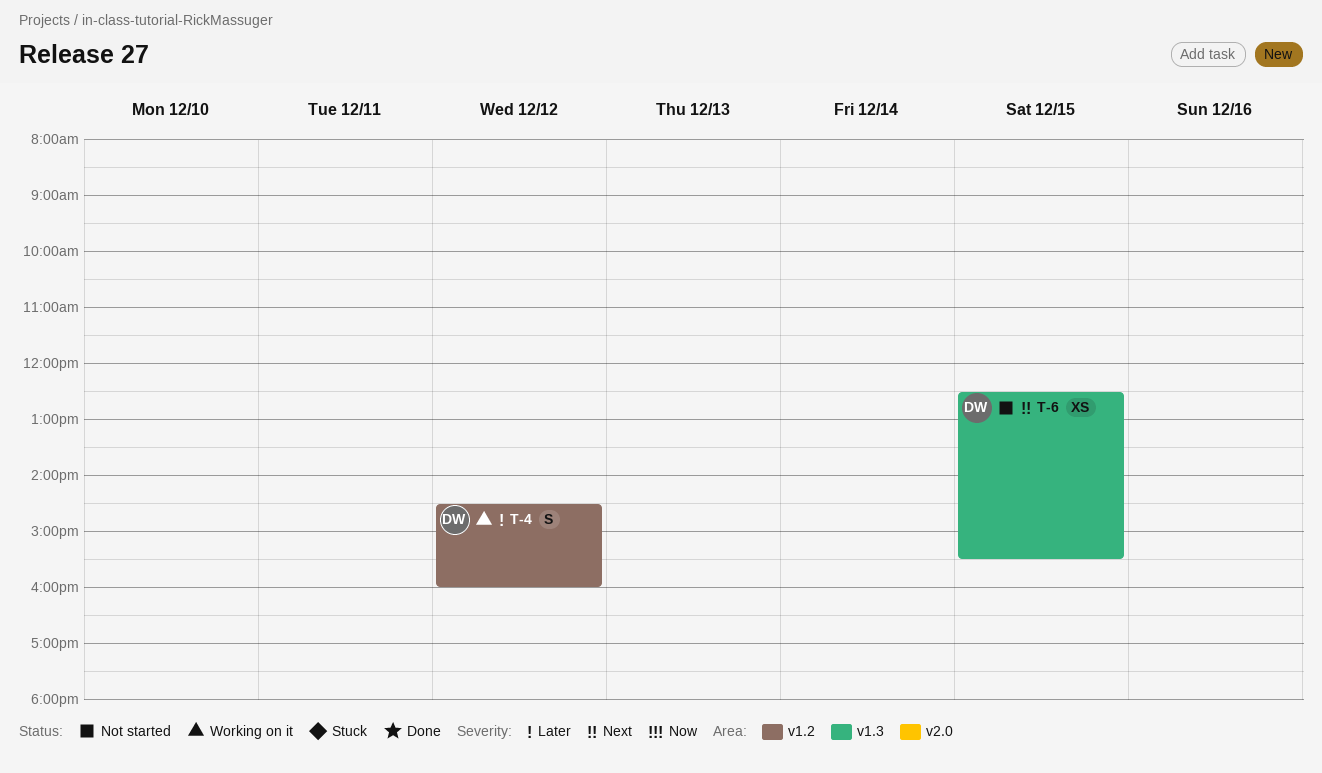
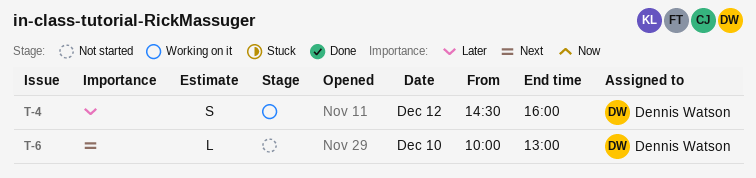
T-6, estimate: XS -> L
T-6, day: Dec 15 -> Dec 10
T-6, begins: 12:30 -> 10:00
T-6, ends: 15:30 -> 13:00

